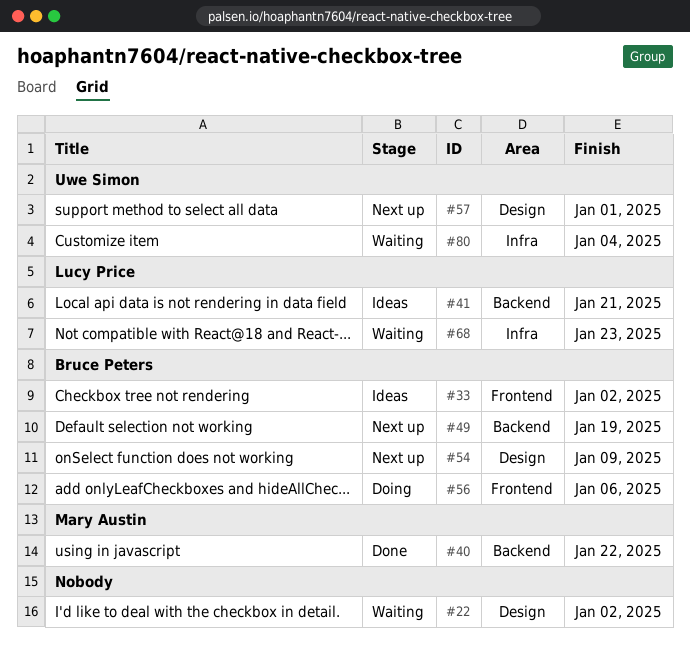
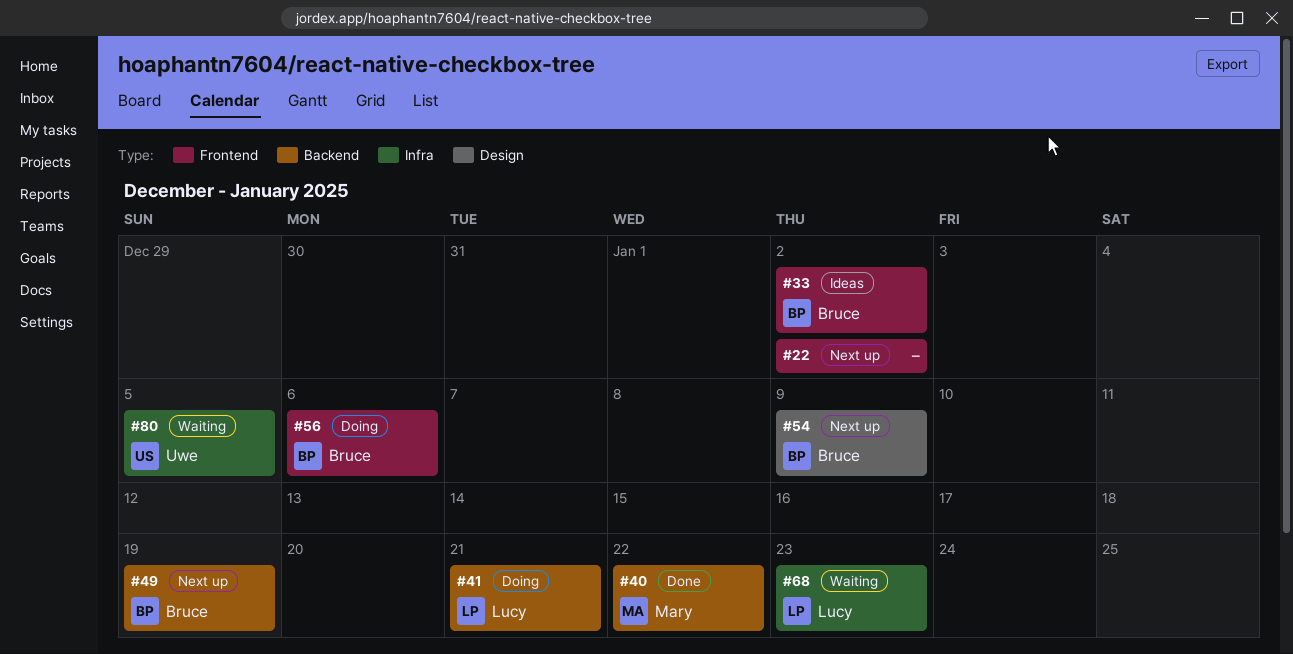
#22, status: Waiting -> Next up
#22, label: Design -> Frontend
#41, status: Ideas -> Doing
#57: present -> none
#80, due: Jan 4 -> Jan 5

